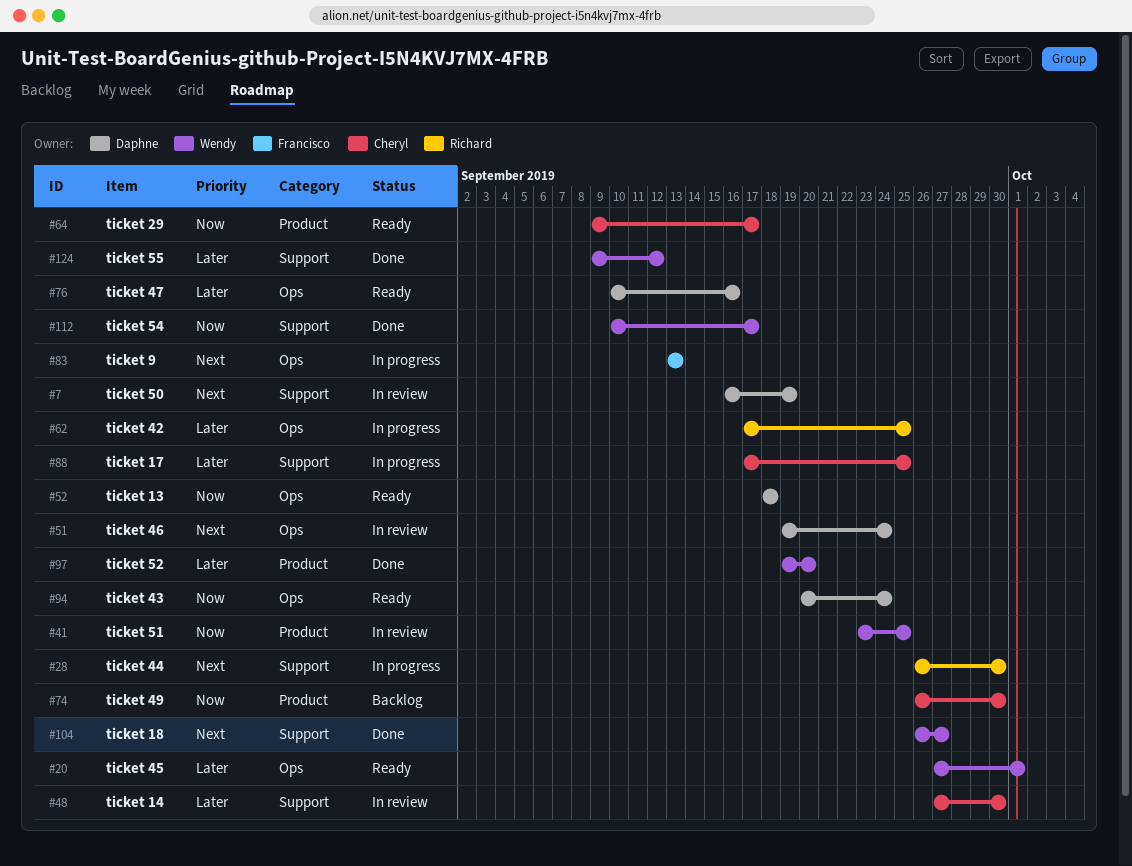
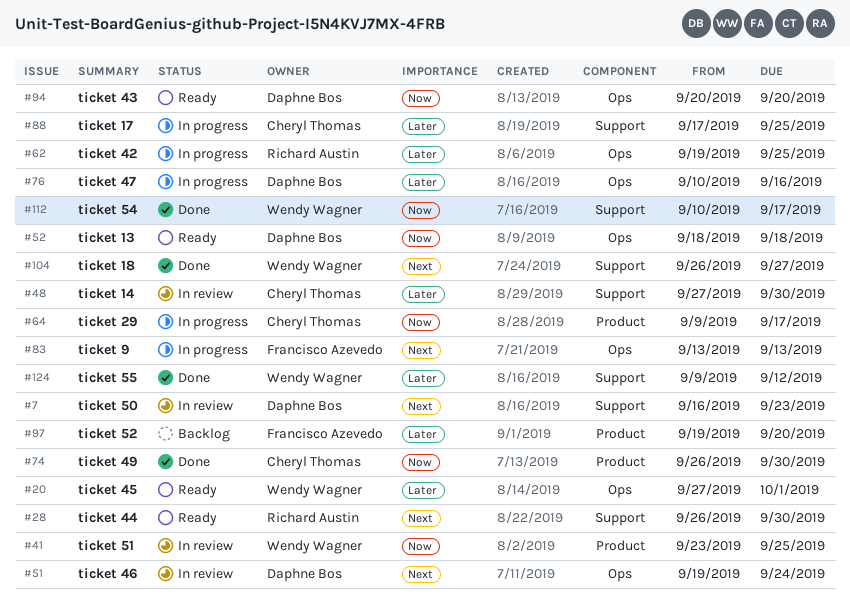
#7, due: Sep 19 -> Sep 23
#28, status: In progress -> Ready
#62, start: Sep 17 -> Sep 19
#64, status: Ready -> In progress
#74, status: Backlog -> Done
#76, status: Ready -> In progress
#94, due: Sep 24 -> Sep 20
#97, status: Done -> Backlog
#97, owner: Wendy Wagner -> Francisco Azevedo

